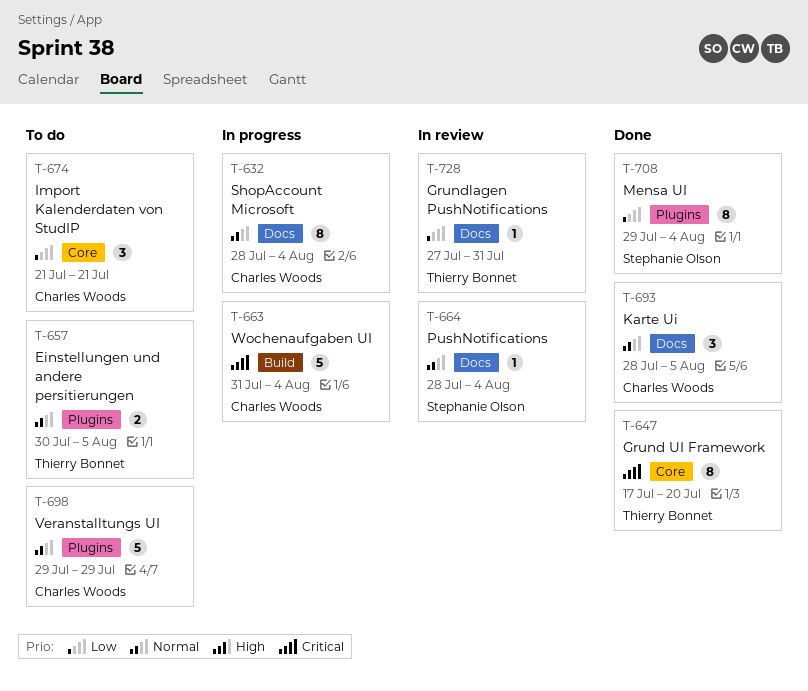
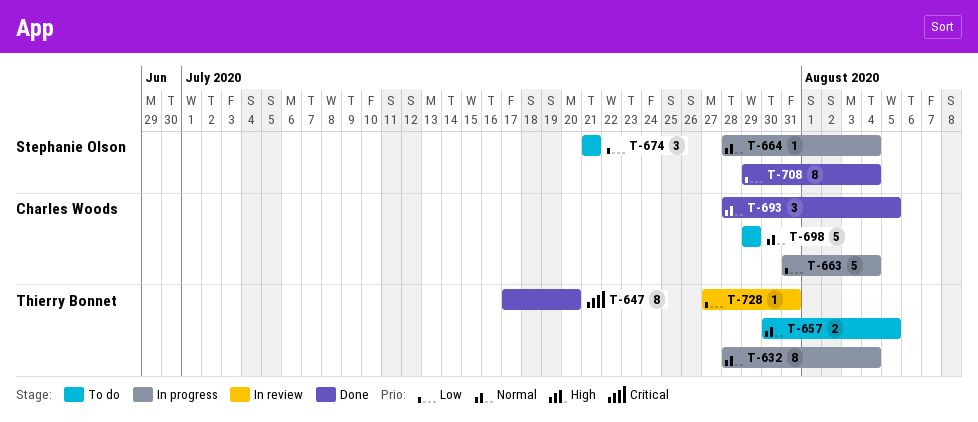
T-632, owner: Charles Woods -> Thierry Bonnet
T-663, priority: Critical -> Low
T-664, status: In review -> In progress
T-674, owner: Charles Woods -> Stephanie Olson

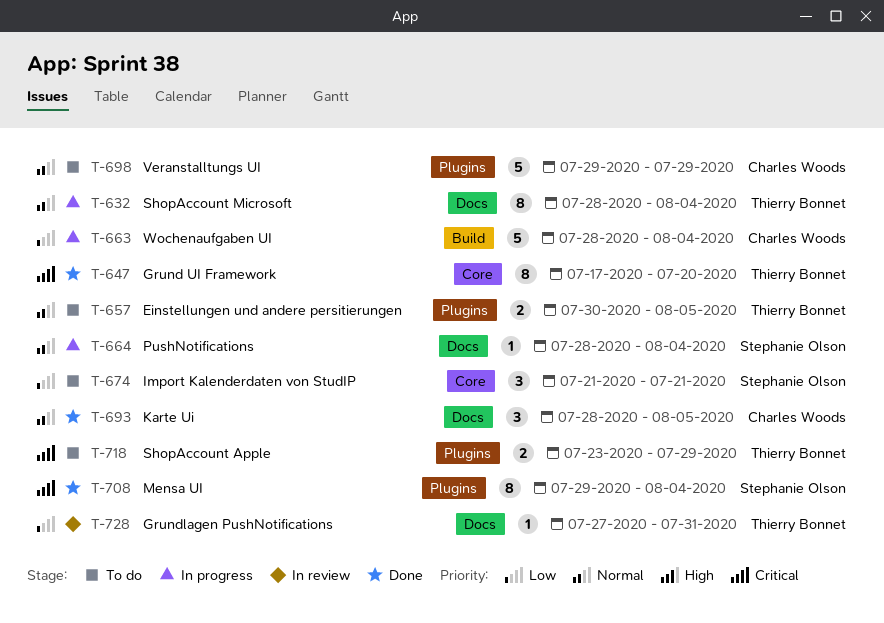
T-663, start: Jul 31 -> Jul 28
T-708, priority: Low -> Critical
T-718: none -> present

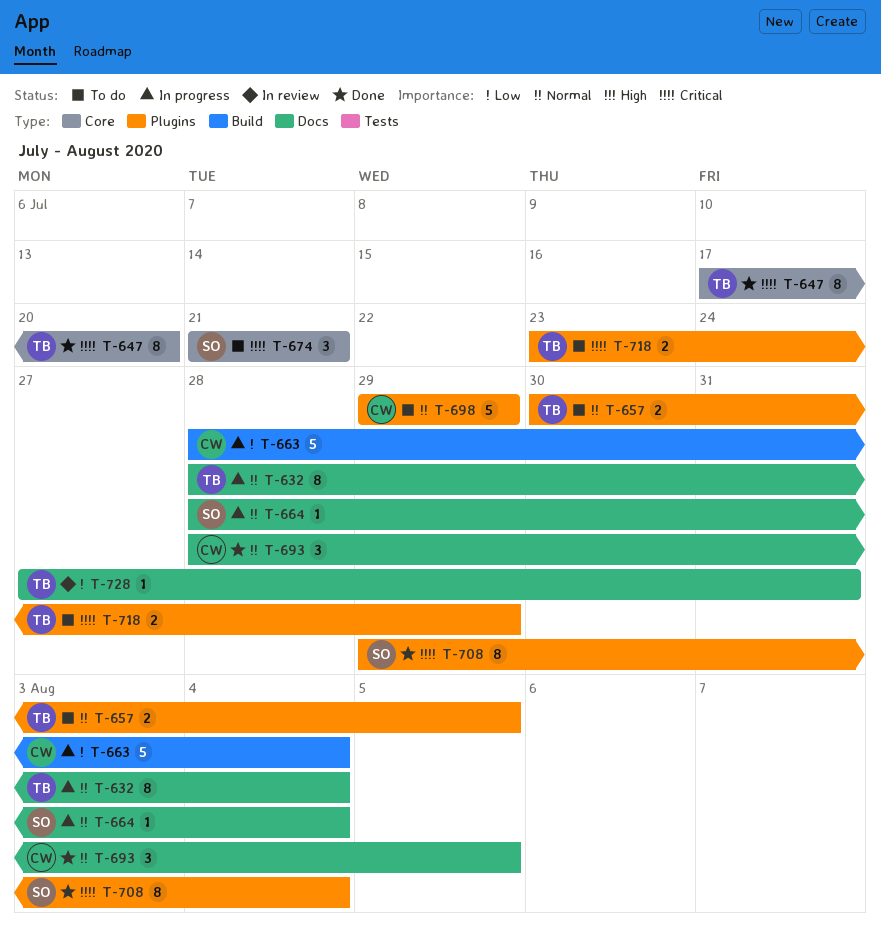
T-674, priority: Low -> Critical

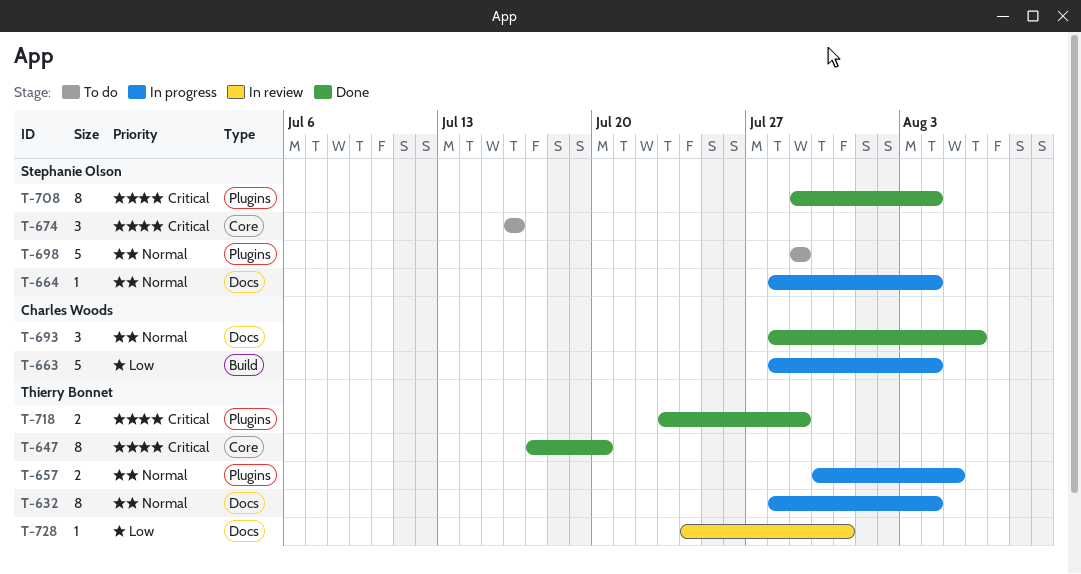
T-657, status: To do -> In progress
T-674, start: Jul 21 -> Jul 16
T-674, due: Jul 21 -> Jul 16
T-693, due: Aug 5 -> Aug 6
T-698, owner: Charles Woods -> Stephanie Olson
T-718, status: To do -> Done
T-728, start: Jul 27 -> Jul 24

